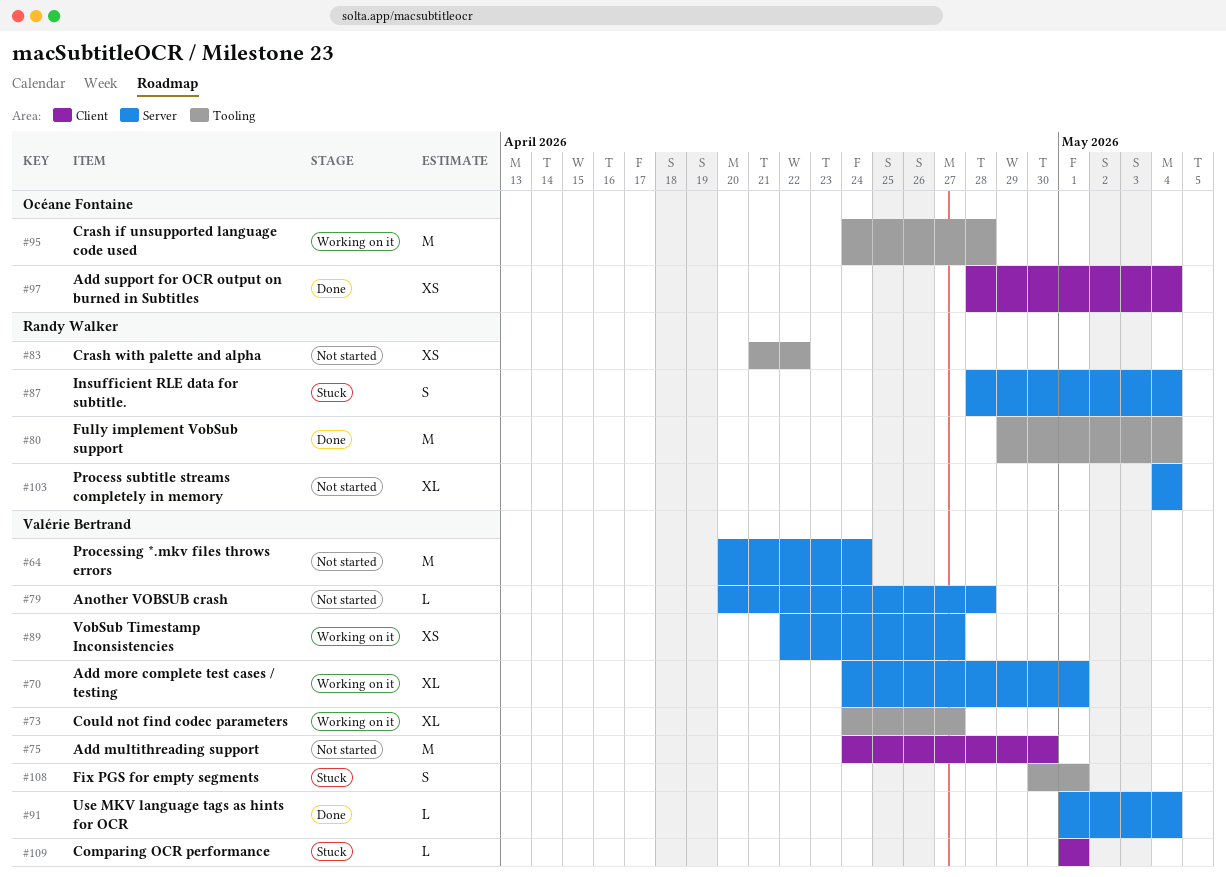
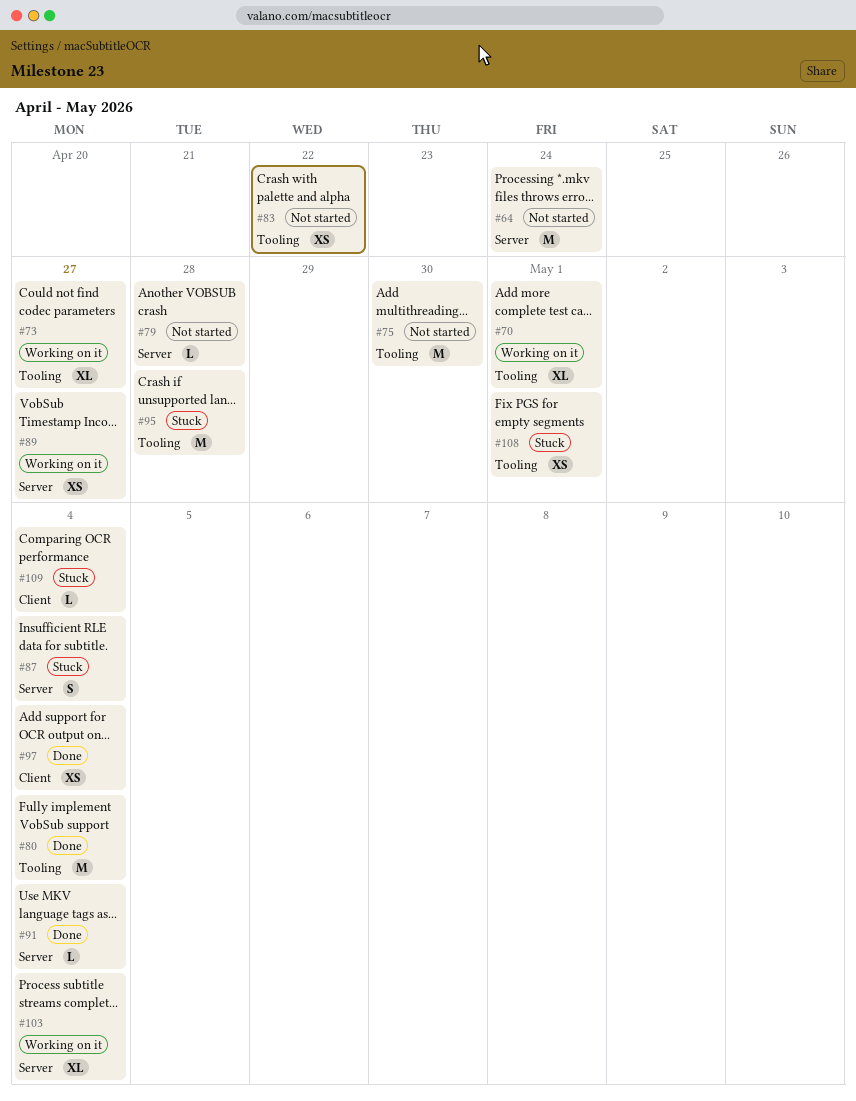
#70, label: Server -> Tooling
#75, label: Client -> Tooling
#95, status: Working on it -> Stuck
#103, status: Not started -> Working on it
#108, estimate: S -> XS
#109, due: May 1 -> May 4

